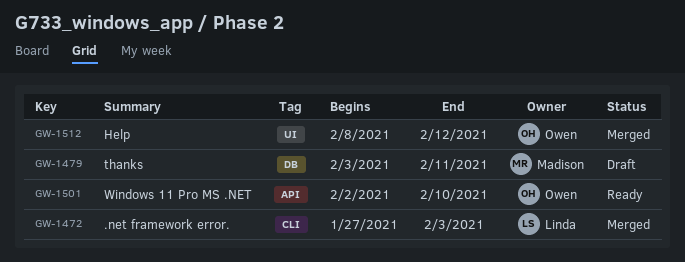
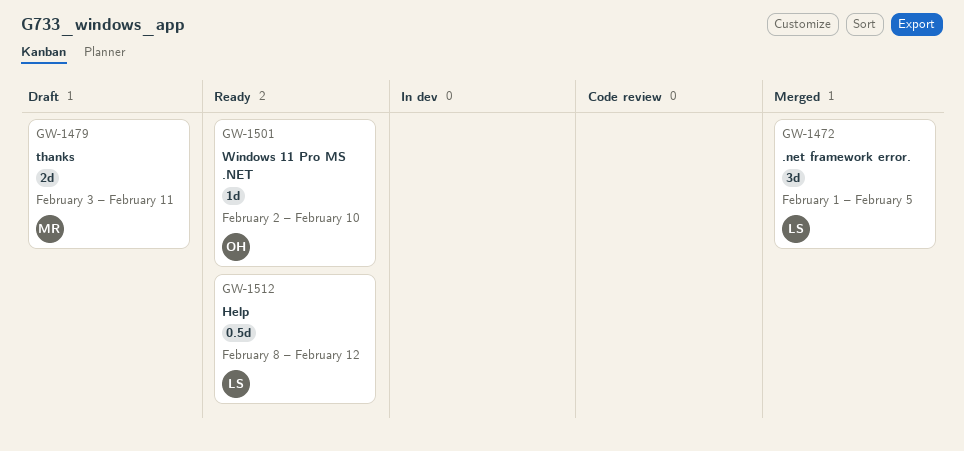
GW-1472, start: Jan 27 -> Feb 1
GW-1472, due: Feb 3 -> Feb 5
GW-1512, status: Merged -> Ready
GW-1512, owner: Owen -> Linda

